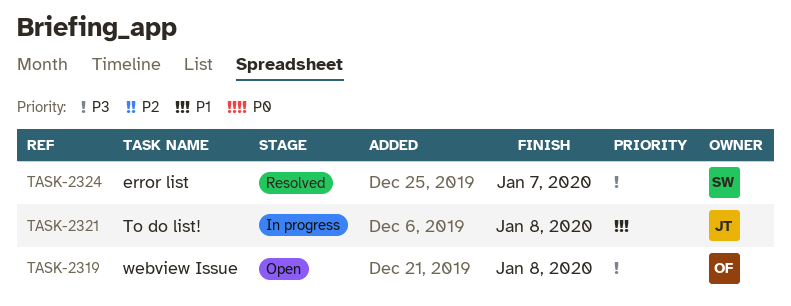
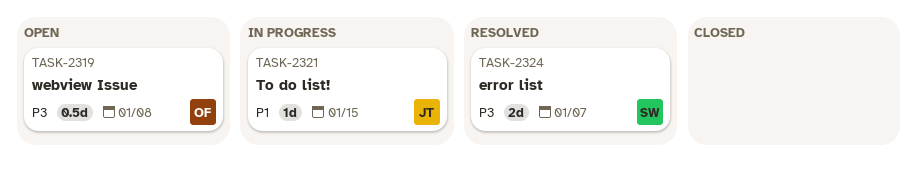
TASK-2321, due: Jan 8 -> Jan 15

